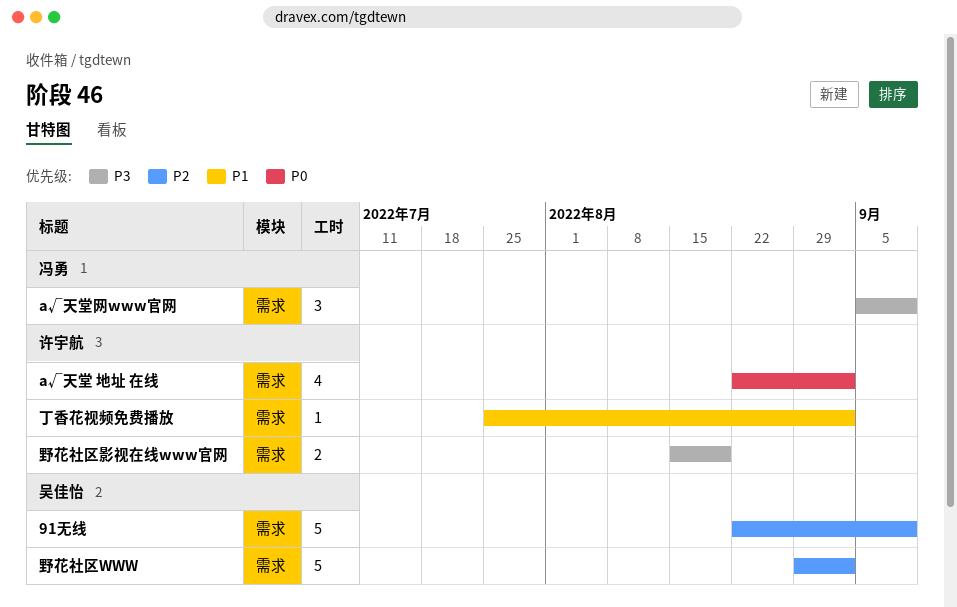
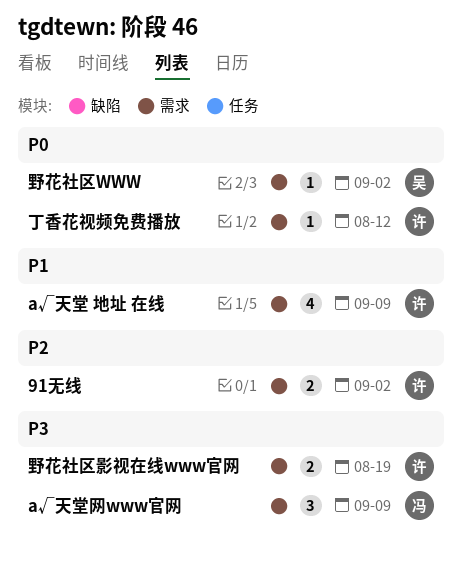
91无线, owner: 吴佳怡 -> 许宇航
91无线, estimate: 5 -> 2
91无线, due: Sep 9 -> Sep 2
а√天堂 地址 在线, priority: P0 -> P1
а√天堂 地址 在线, due: Sep 2 -> Sep 9
丁香花视频免费播放, priority: P1 -> P0
丁香花视频免费播放, due: Sep 2 -> Aug 12
野花社区WWW, priority: P2 -> P0
野花社区WWW, estimate: 5 -> 1

